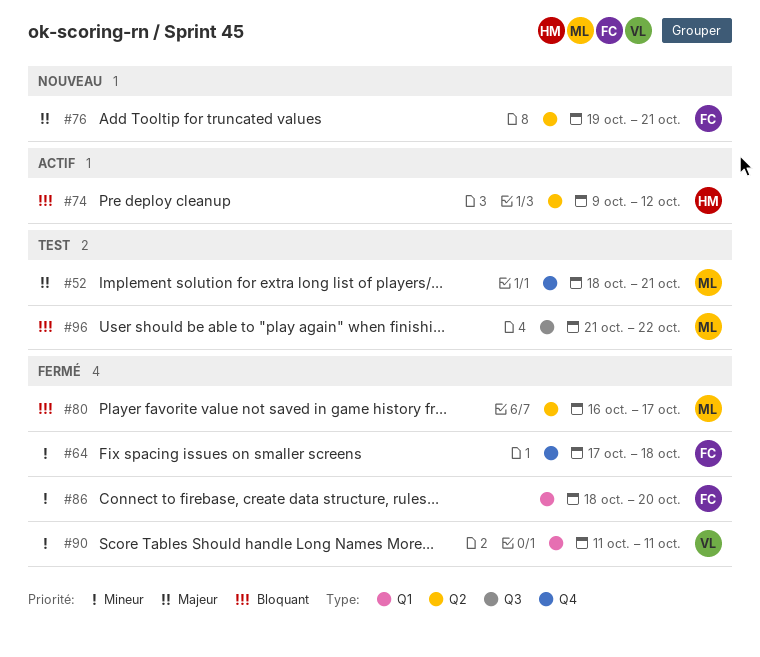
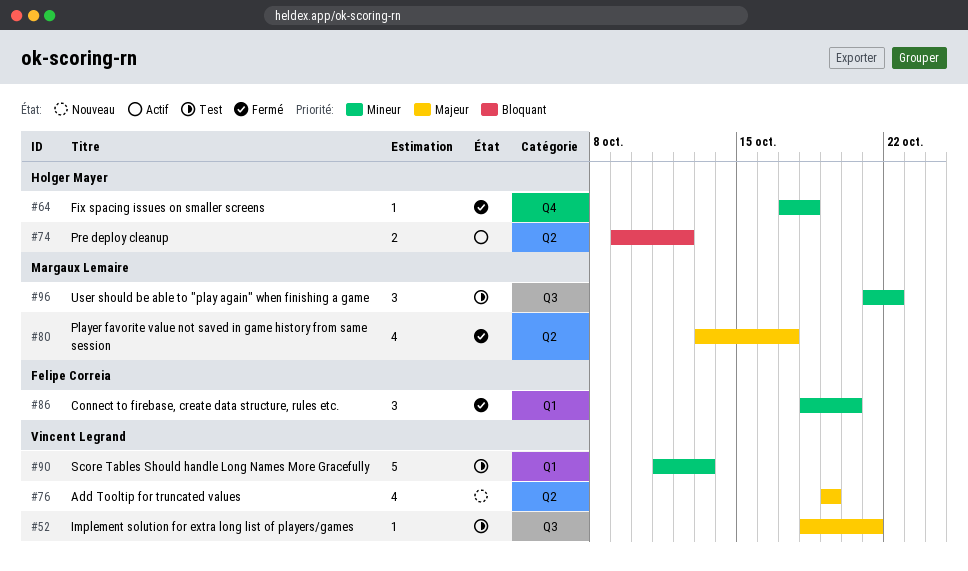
#52, owner: Margaux Lemaire -> Vincent Legrand
#52, label: Q4 -> Q3
#64, owner: Felipe Correia -> Holger Mayer
#76, owner: Felipe Correia -> Vincent Legrand
#76, due: Oct 21 -> Oct 19
#80, priority: Bloquant -> Majeur
#80, start: Oct 16 -> Oct 13
#90, status: Fermé -> Test
#90, due: Oct 11 -> Oct 13
#96, priority: Bloquant -> Mineur

